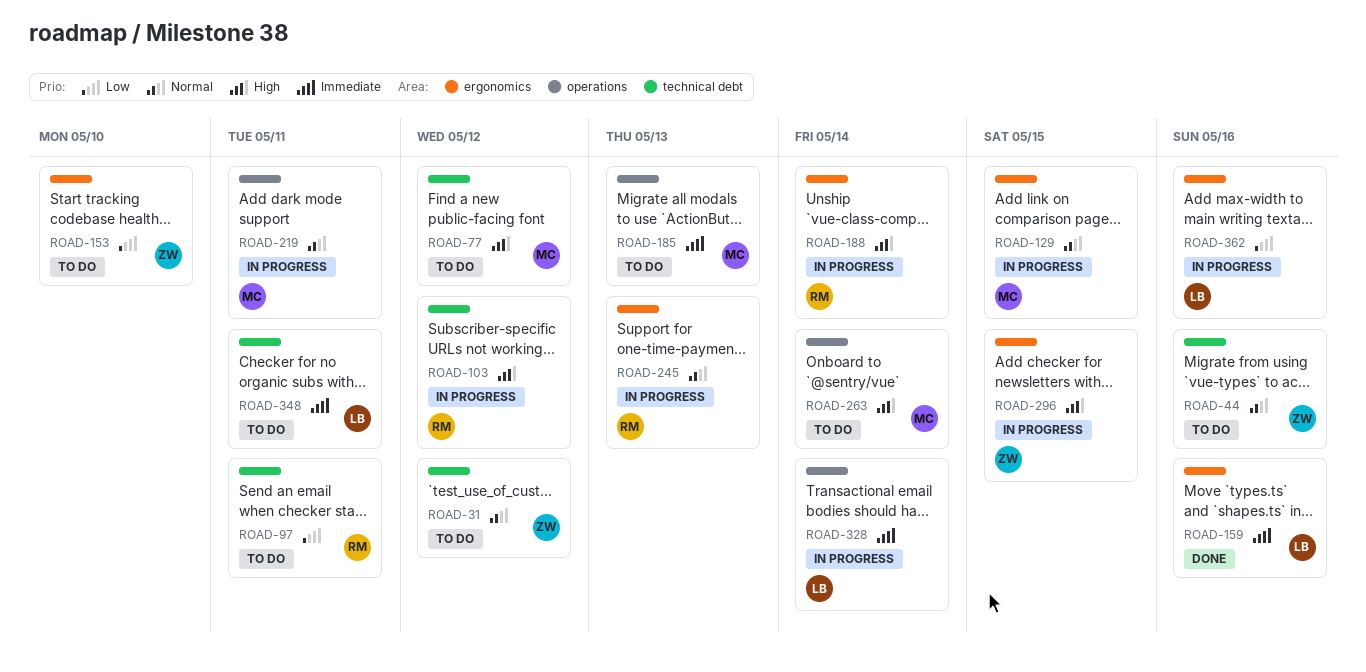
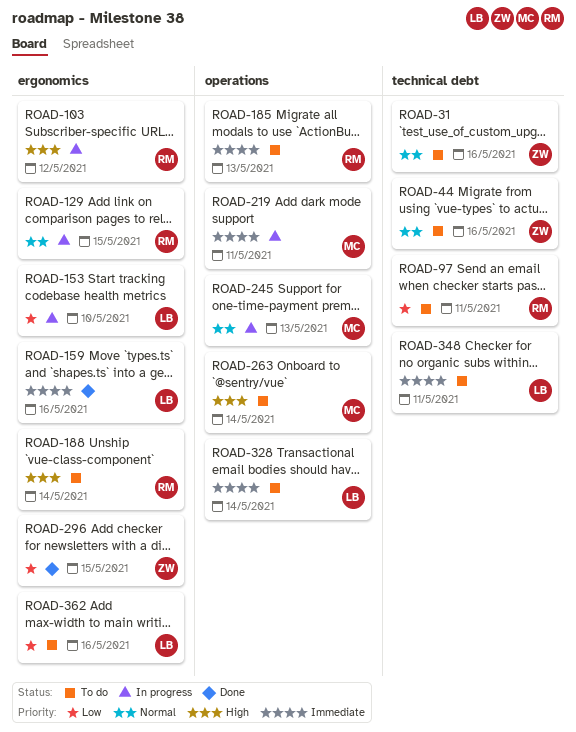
ROAD-31, due: May 12 -> May 16
ROAD-77: present -> none
ROAD-103, label: technical debt -> ergonomics
ROAD-129, owner: MC -> RM
ROAD-153, status: To do -> In progress
ROAD-153, owner: ZW -> LB
ROAD-185, owner: MC -> RM
ROAD-188, status: In progress -> To do
ROAD-219, priority: Normal -> Immediate
ROAD-245, owner: RM -> MC
ROAD-245, label: ergonomics -> operations
ROAD-296, status: In progress -> Done
ROAD-296, priority: High -> Low
ROAD-328, status: In progress -> To do
ROAD-362, status: In progress -> To do

